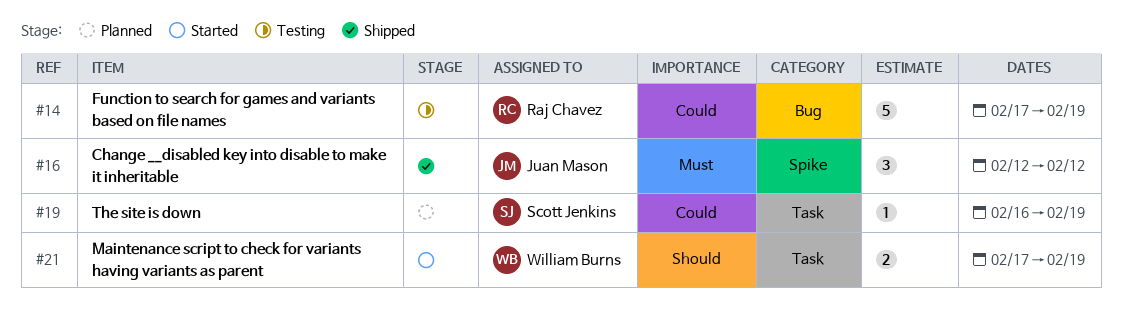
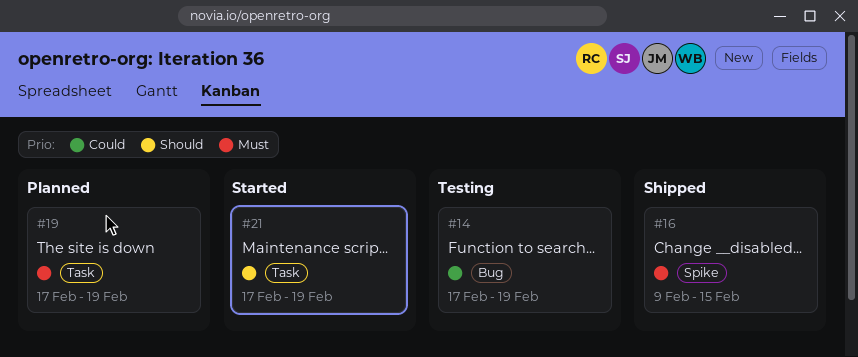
#16, start: Feb 12 -> Feb 9
#16, due: Feb 12 -> Feb 15
#19, priority: Could -> Must
#19, start: Feb 16 -> Feb 17

